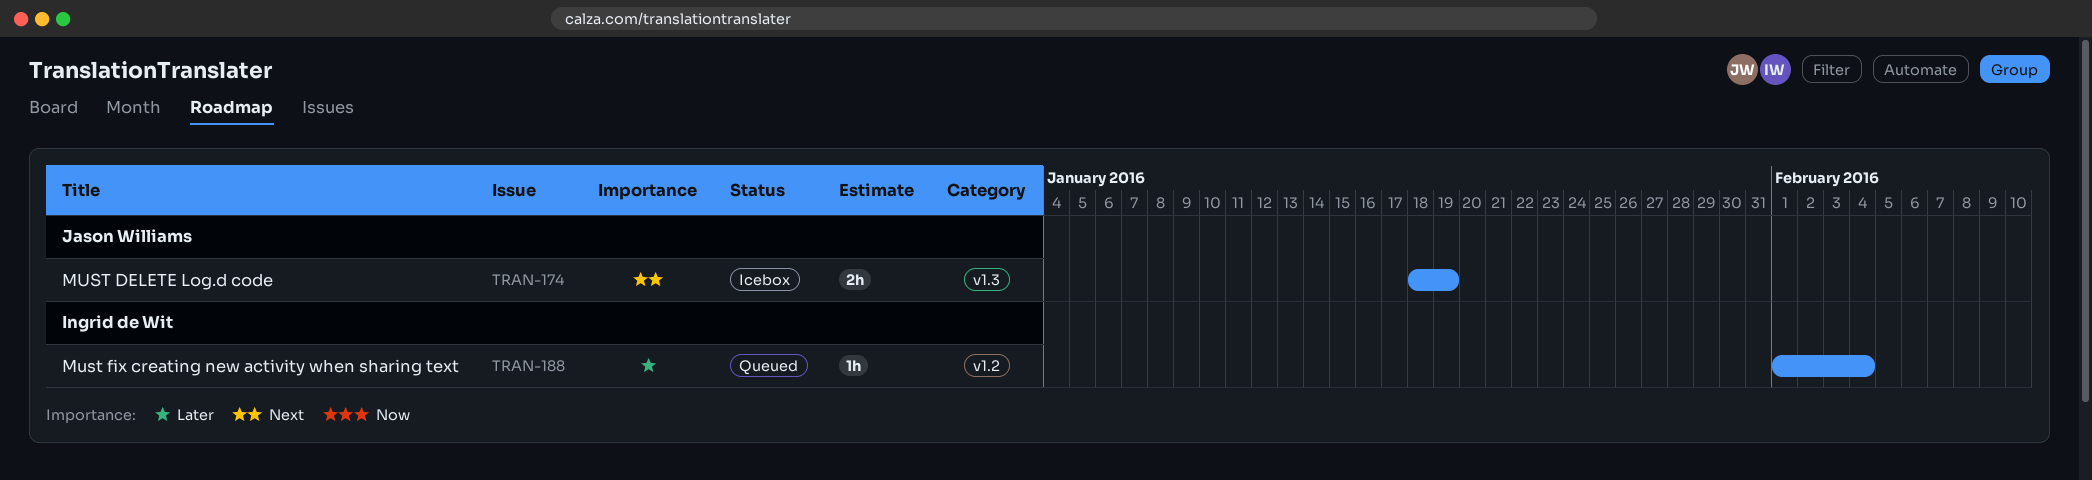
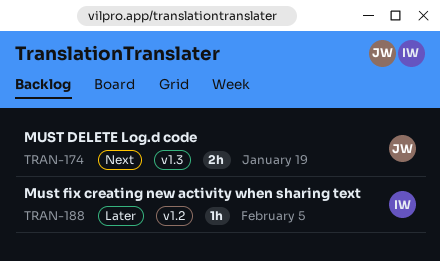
TRAN-188, due: Feb 4 -> Feb 5

